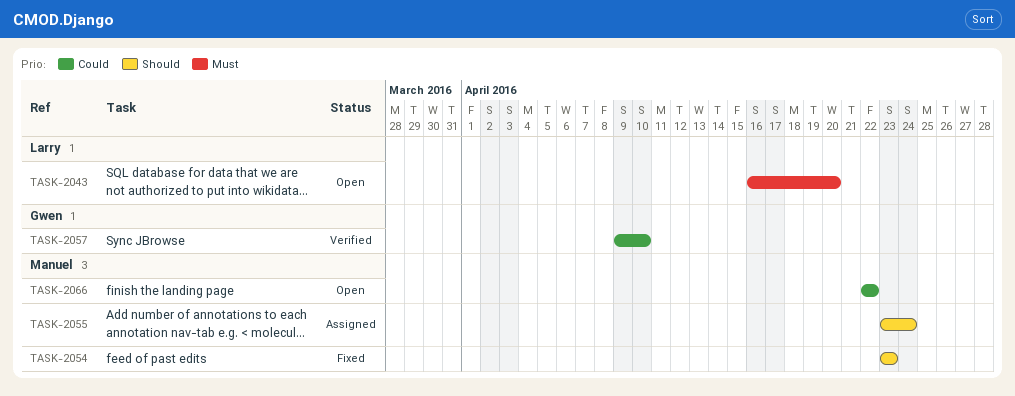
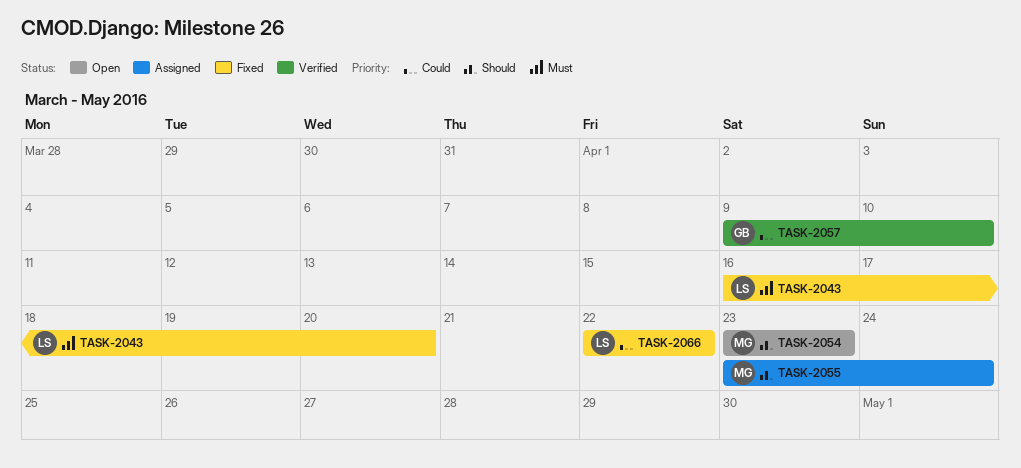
TASK-2043, status: Open -> Fixed
TASK-2054, status: Fixed -> Open
TASK-2066, status: Open -> Fixed
TASK-2066, owner: Manuel -> Larry

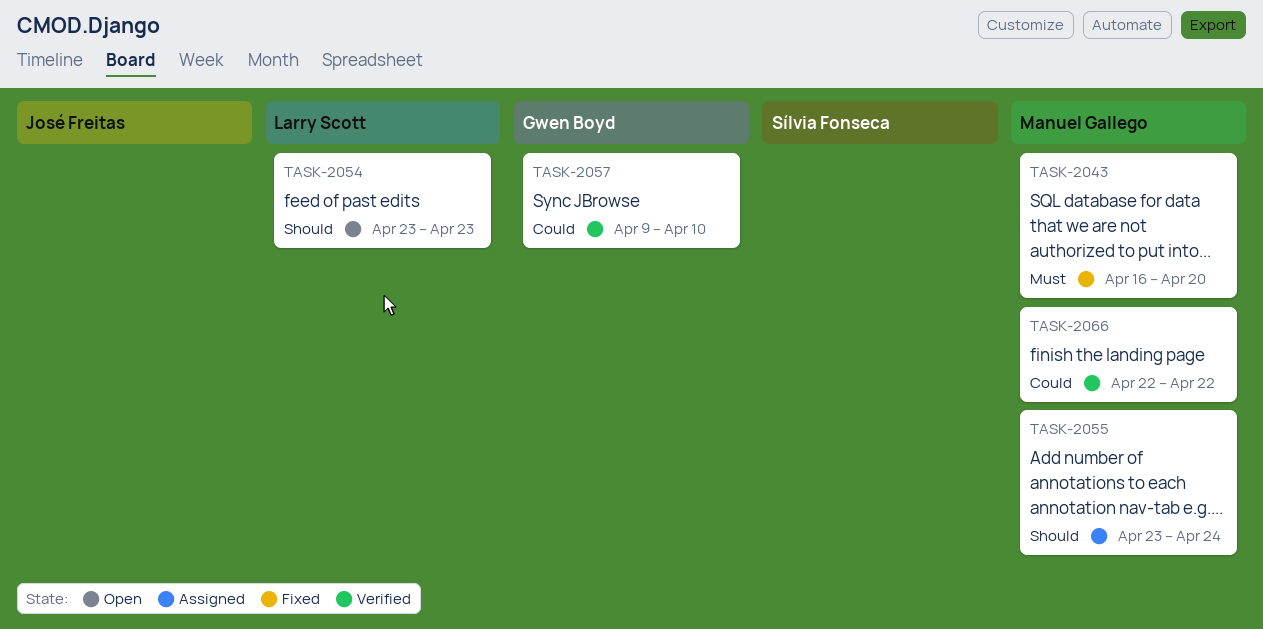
TASK-2043, owner: Larry Scott -> Manuel Gallego
TASK-2054, owner: Manuel Gallego -> Larry Scott
TASK-2066, status: Fixed -> Verified
TASK-2066, owner: Larry Scott -> Manuel Gallego

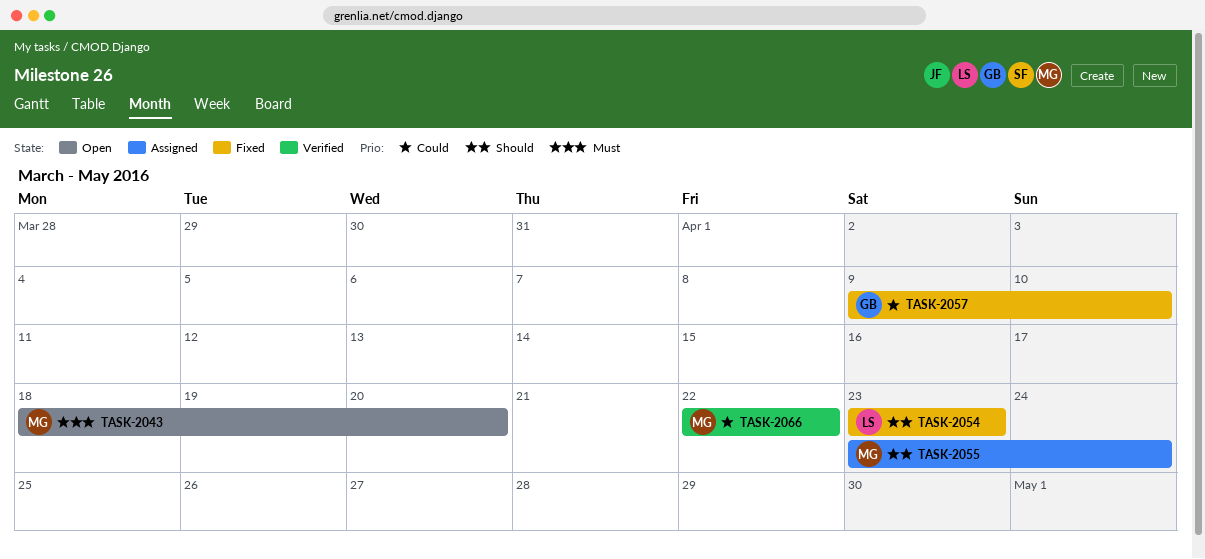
TASK-2043, status: Fixed -> Open
TASK-2043, start: Apr 16 -> Apr 18
TASK-2054, status: Open -> Fixed
TASK-2057, status: Verified -> Fixed

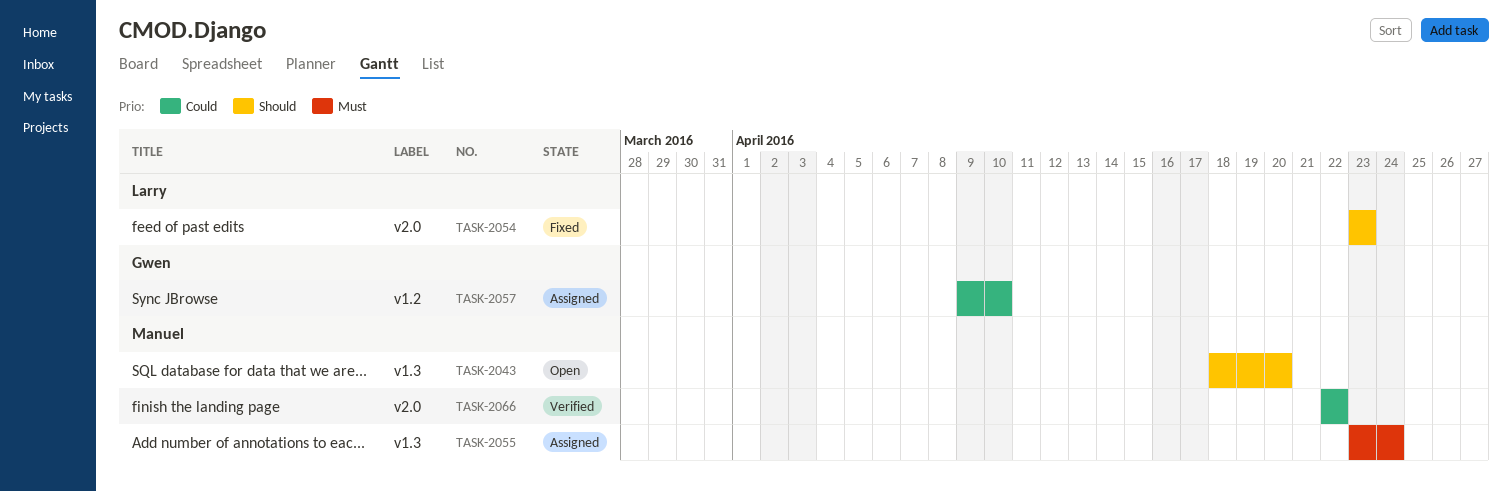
TASK-2043, priority: Must -> Should
TASK-2055, priority: Should -> Must
TASK-2057, status: Fixed -> Assigned

